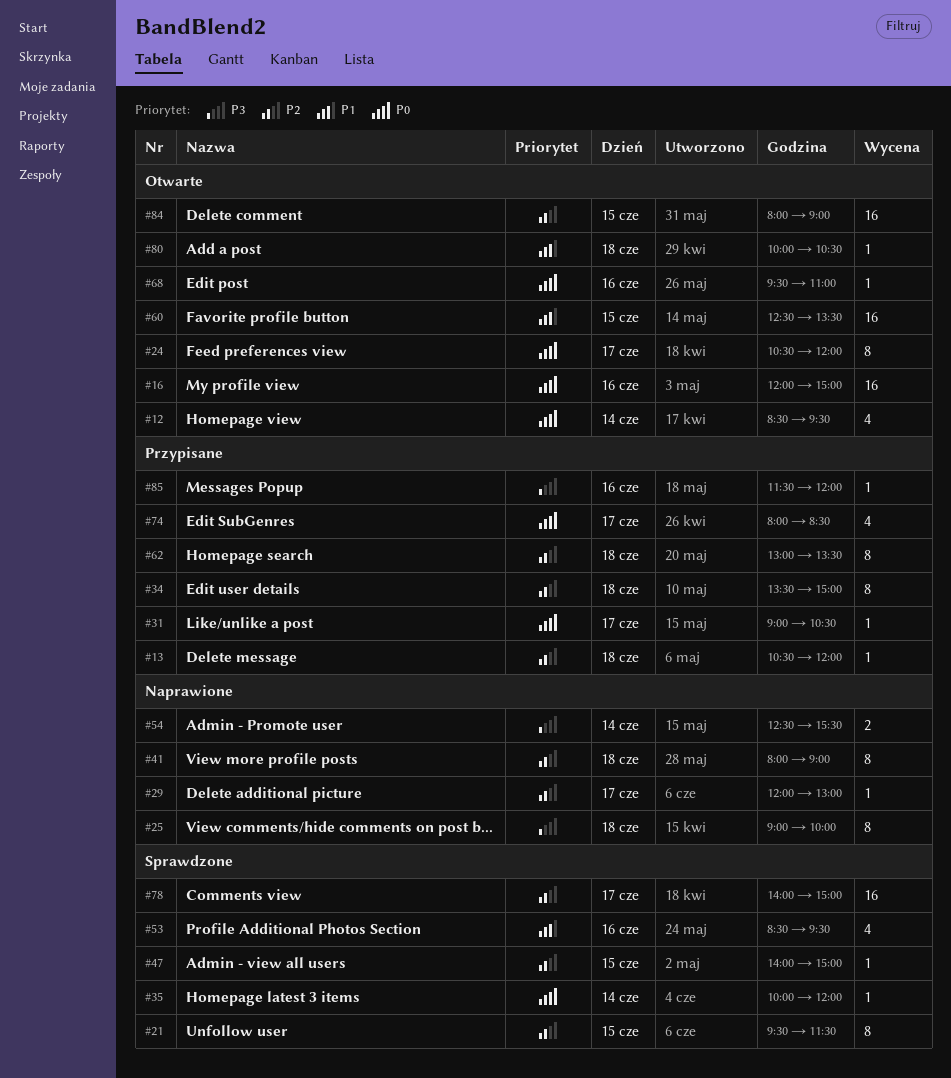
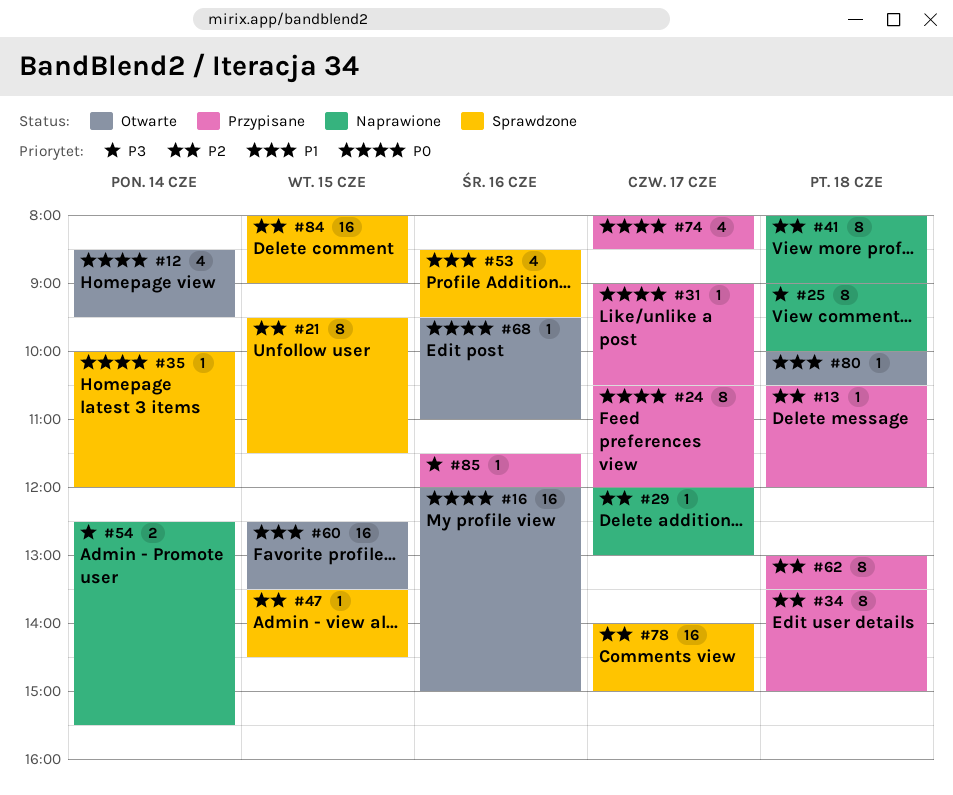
#24, status: Otwarte -> Przypisane
#47, begins: 14:00 -> 13:30
#47, ends: 15:00 -> 14:30
#84, status: Otwarte -> Sprawdzone

